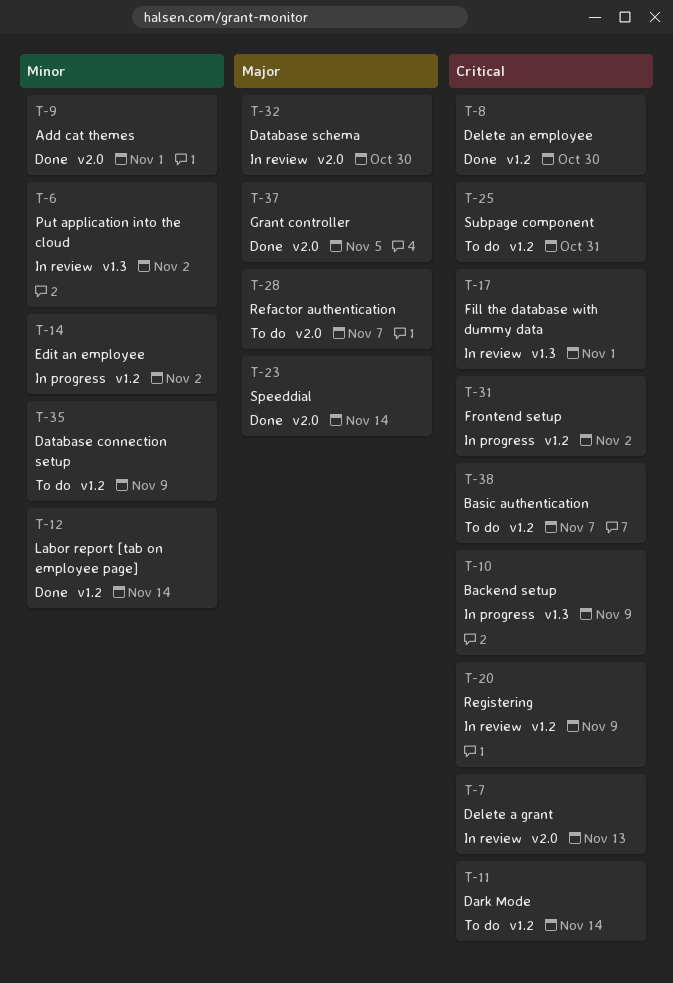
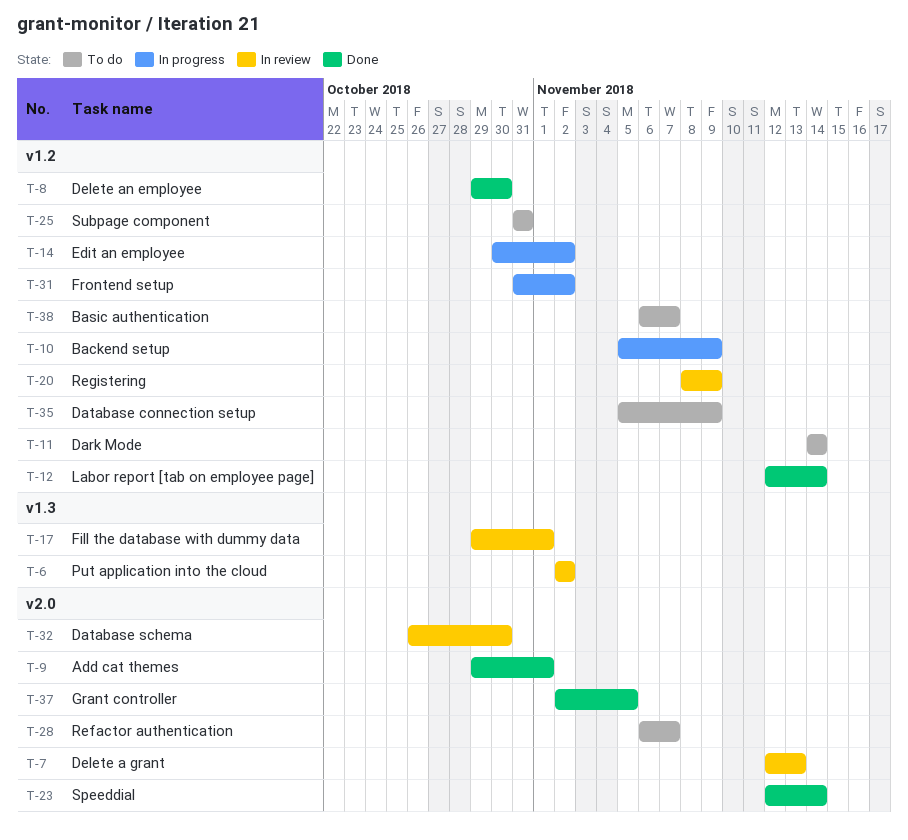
T-10, label: v1.3 -> v1.2

